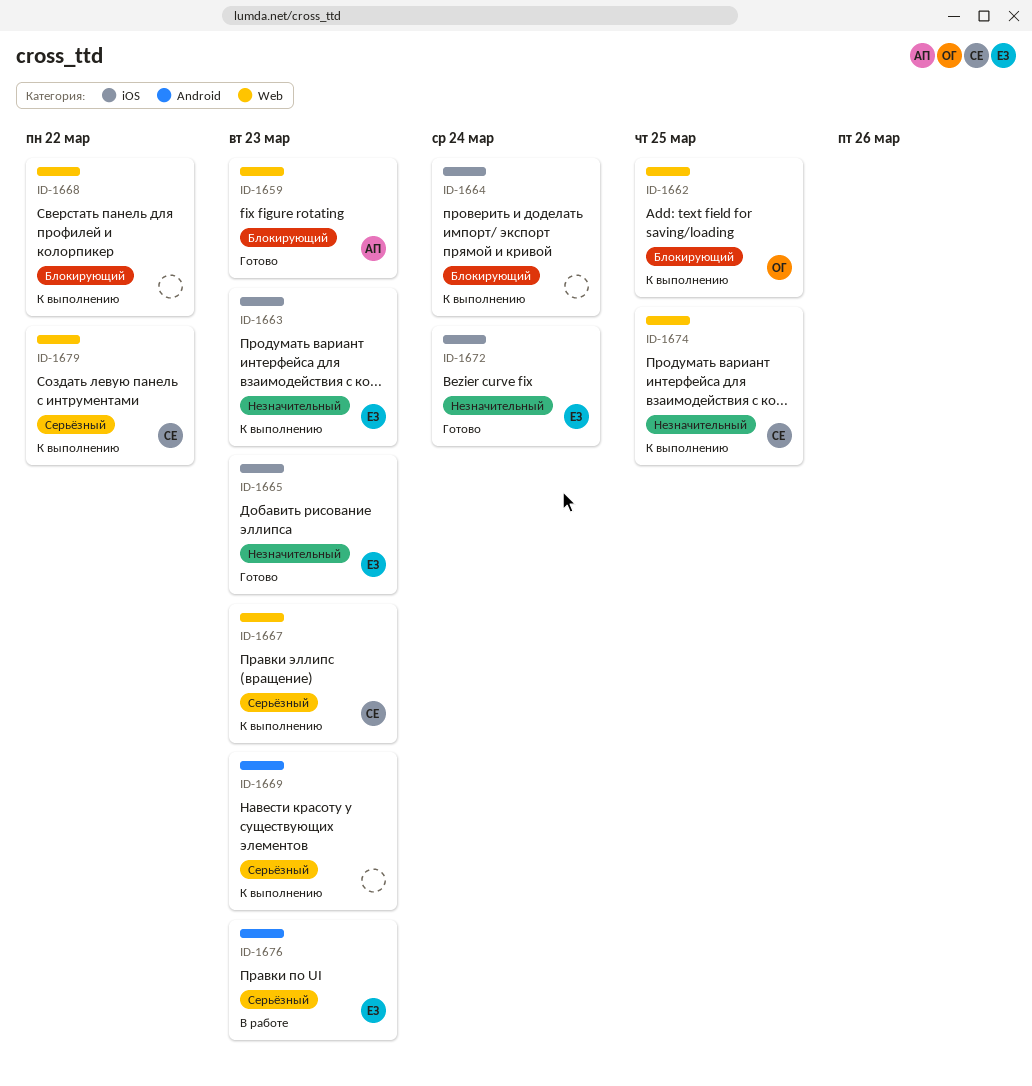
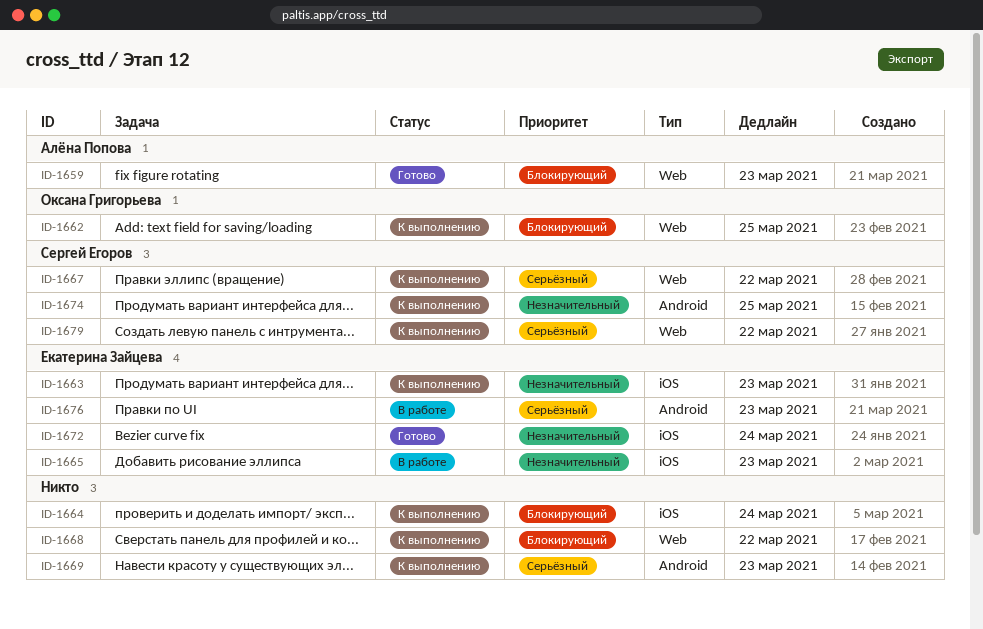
ID-1665, status: Готово -> В работе
ID-1667, due: Mar 23 -> Mar 22
ID-1674, label: Web -> Android

